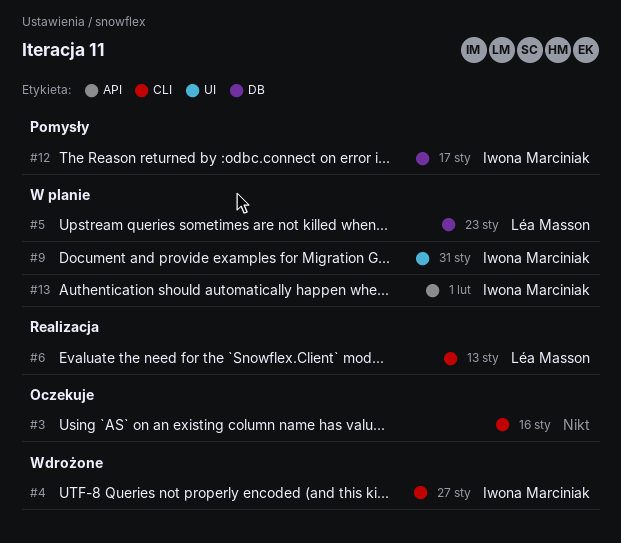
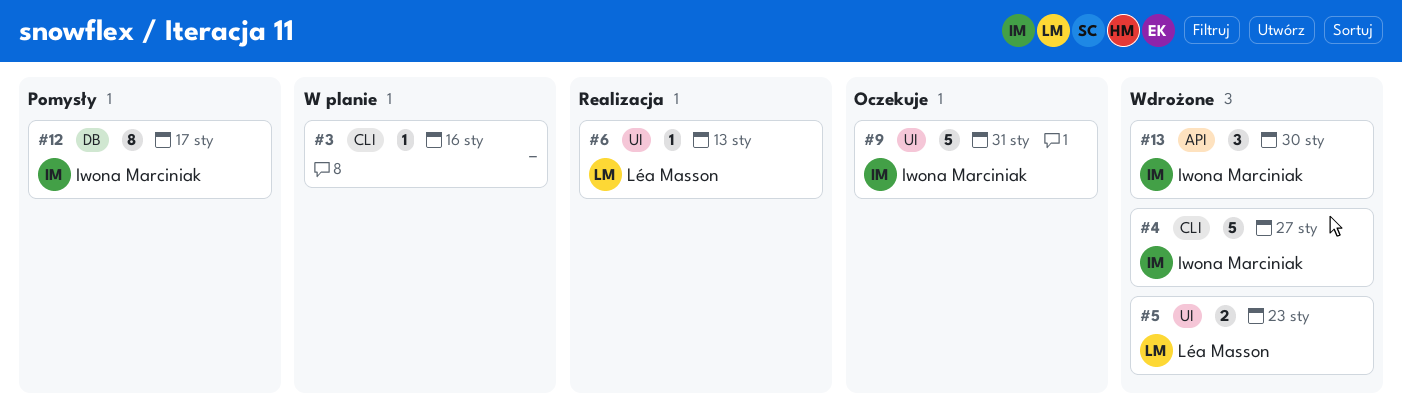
#3, status: Oczekuje -> W planie
#5, status: W planie -> Wdrożone
#5, label: DB -> UI
#6, label: CLI -> UI
#9, status: W planie -> Oczekuje
#13, status: W planie -> Wdrożone
#13, due: Feb 1 -> Jan 30

